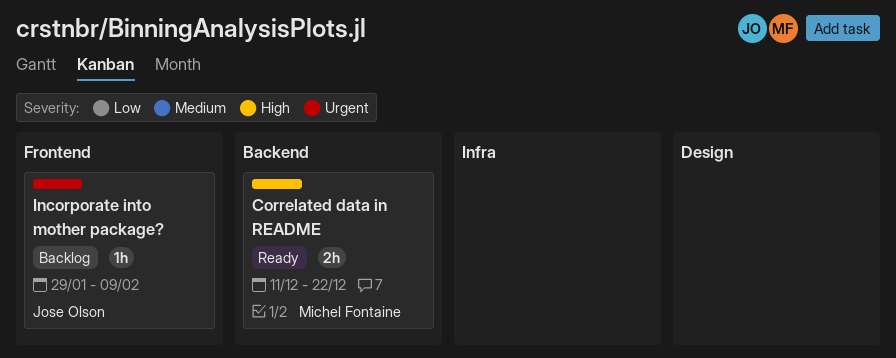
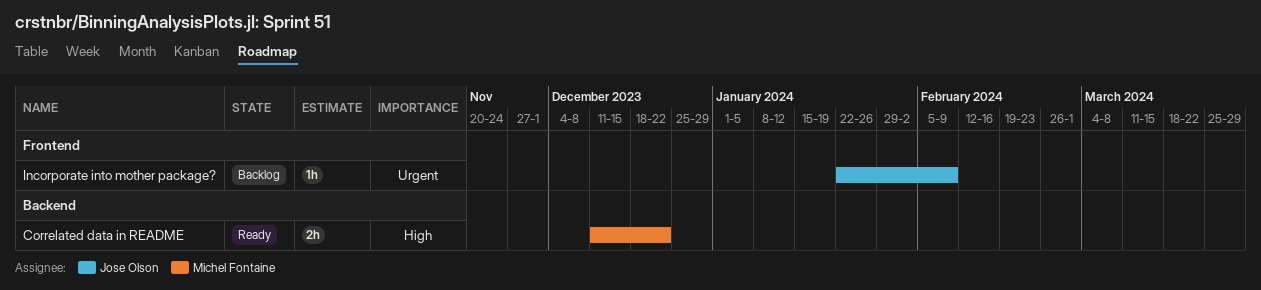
Incorporate into mother package?, start: Jan 29 -> Jan 22

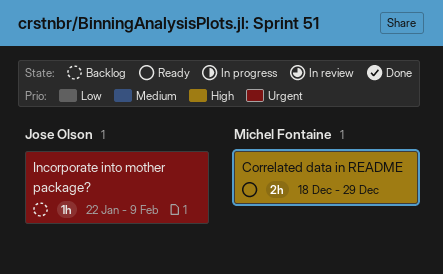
Correlated data in README, start: Dec 11 -> Dec 18
Correlated data in README, due: Dec 22 -> Dec 29

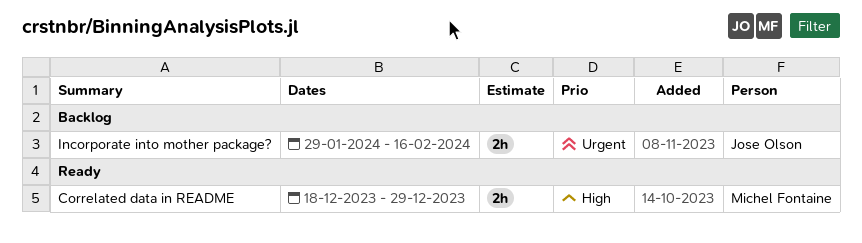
Incorporate into mother package?, estimate: 1h -> 2h
Incorporate into mother package?, start: Jan 22 -> Jan 29
Incorporate into mother package?, due: Feb 9 -> Feb 16

